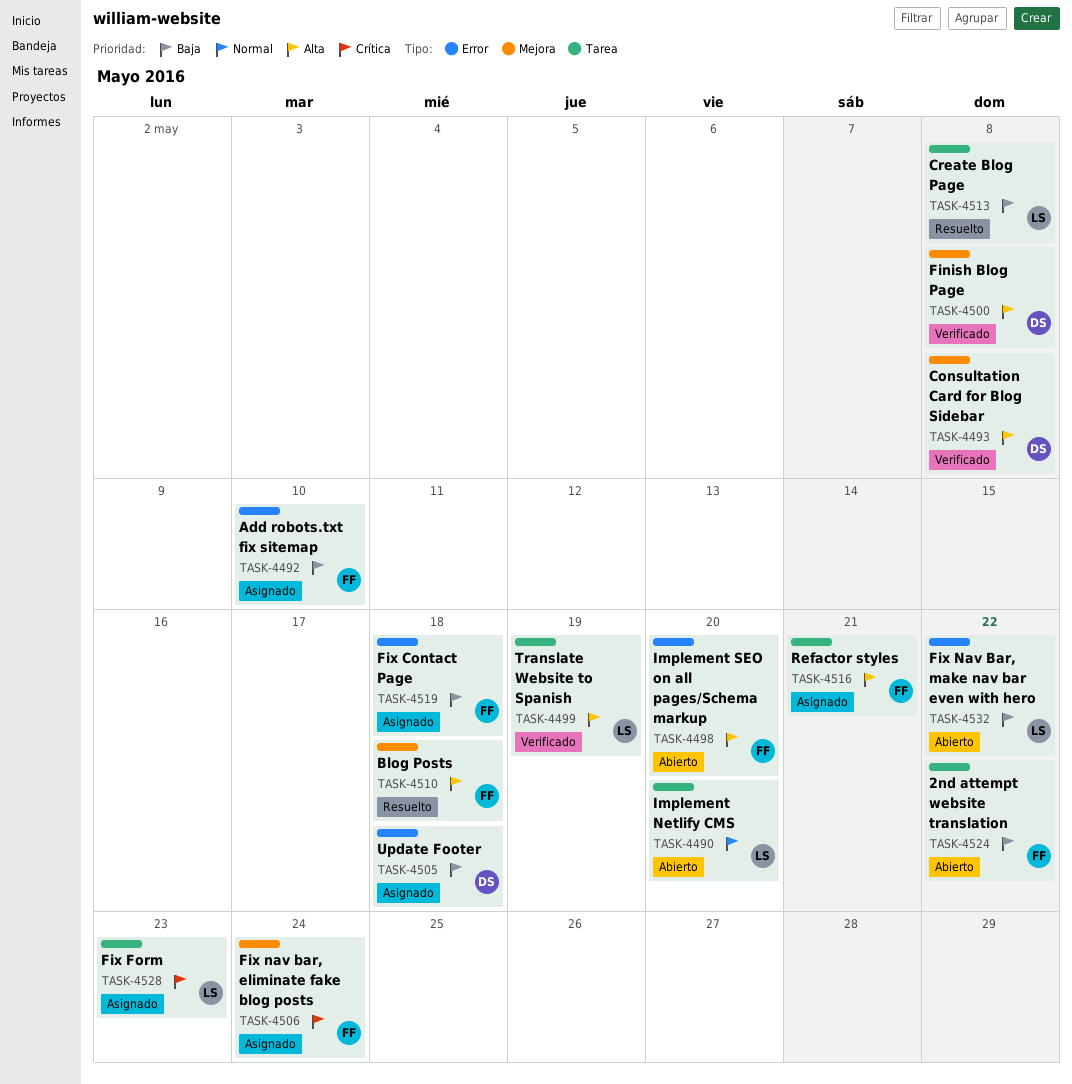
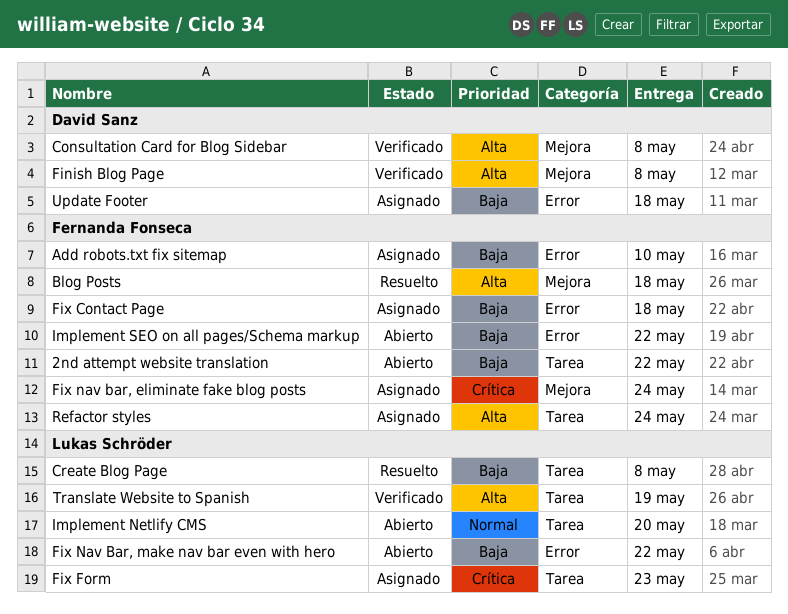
Implement SEO on all pages/Schema markup, priority: Alta -> Baja
Implement SEO on all pages/Schema markup, due: May 20 -> May 22
Refactor styles, due: May 21 -> May 24

